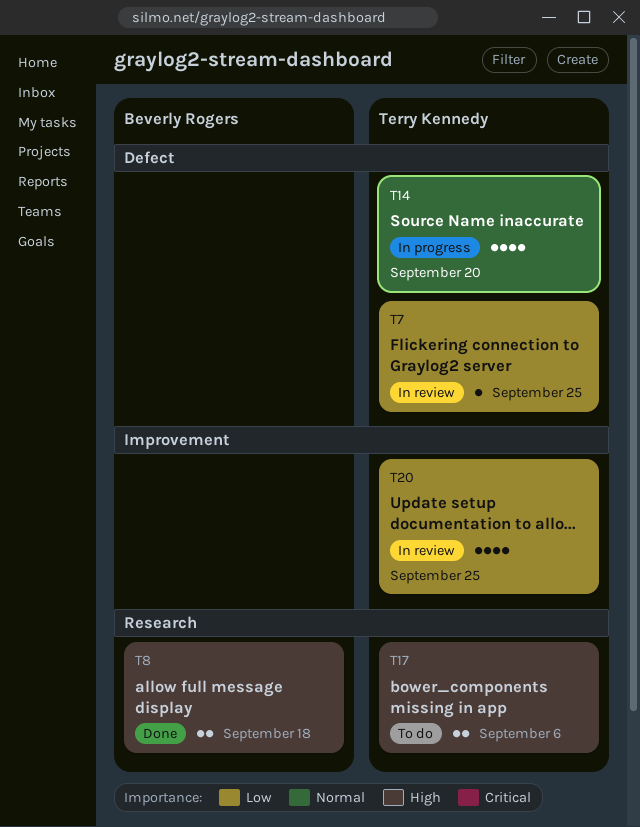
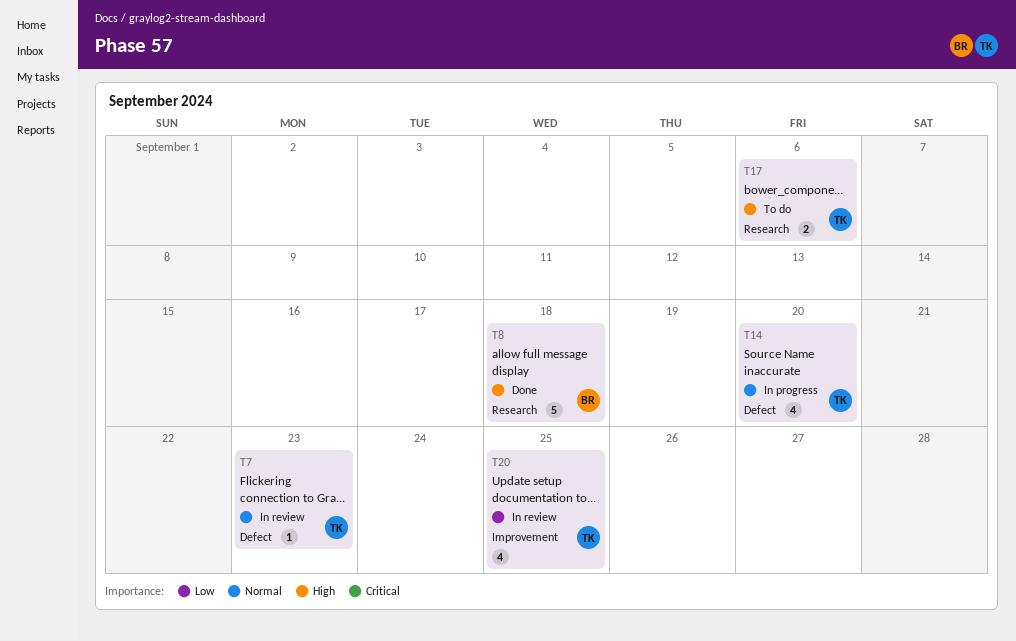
T7, priority: Low -> Normal
T7, due: Sep 25 -> Sep 23
T8, estimate: 2 -> 5

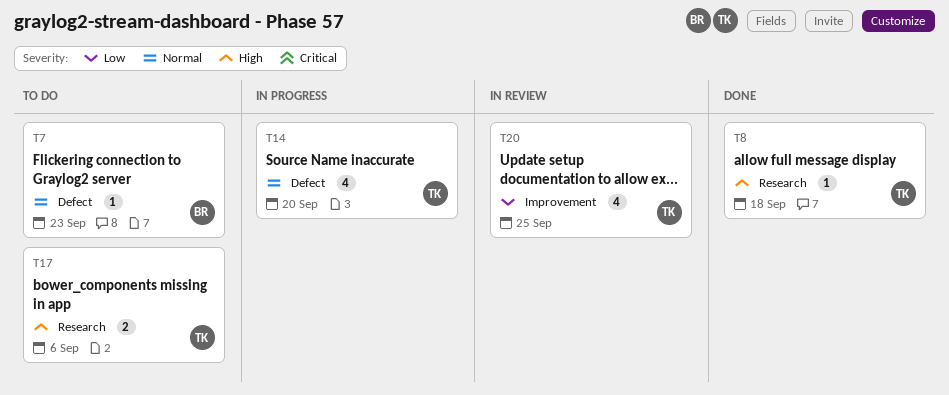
T7, status: In review -> To do
T7, owner: TK -> BR
T8, owner: BR -> TK
T8, estimate: 5 -> 1

